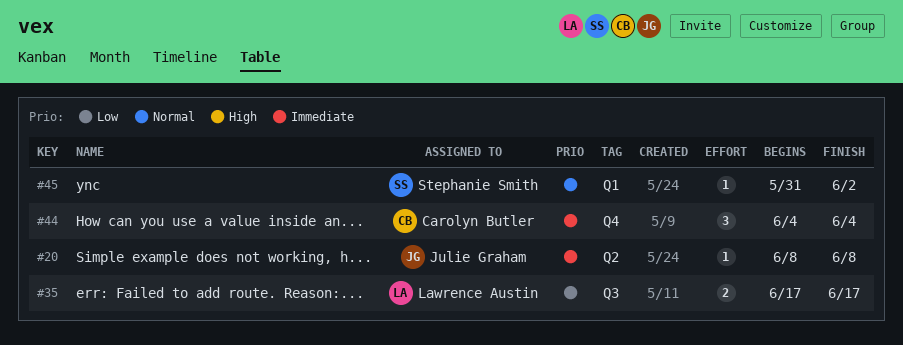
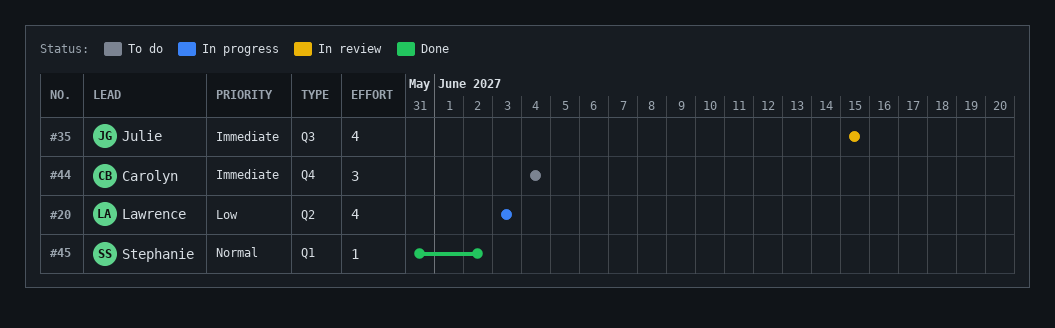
#20, owner: Julie Graham -> Lawrence Austin
#20, priority: Immediate -> Low
#20, estimate: 1 -> 4
#20, start: Jun 8 -> Jun 3
#20, due: Jun 8 -> Jun 3
#35, owner: Lawrence Austin -> Julie Graham
#35, priority: Low -> Immediate
#35, estimate: 2 -> 4
#35, start: Jun 17 -> Jun 15
#35, due: Jun 17 -> Jun 15

